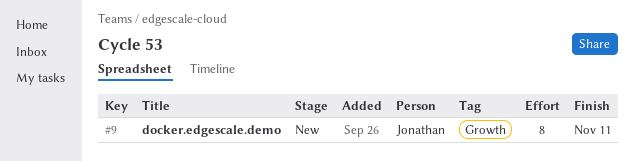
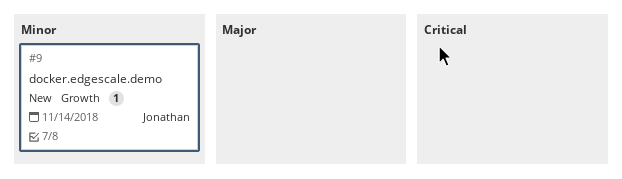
#9, estimate: 8 -> 1
#9, due: Nov 11 -> Nov 14

